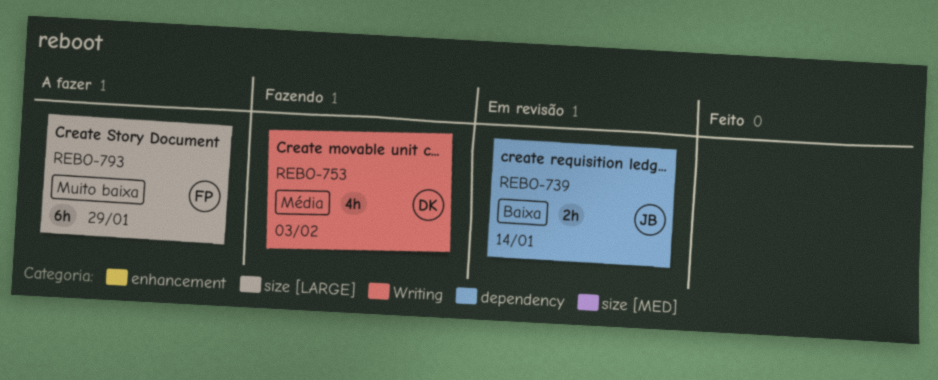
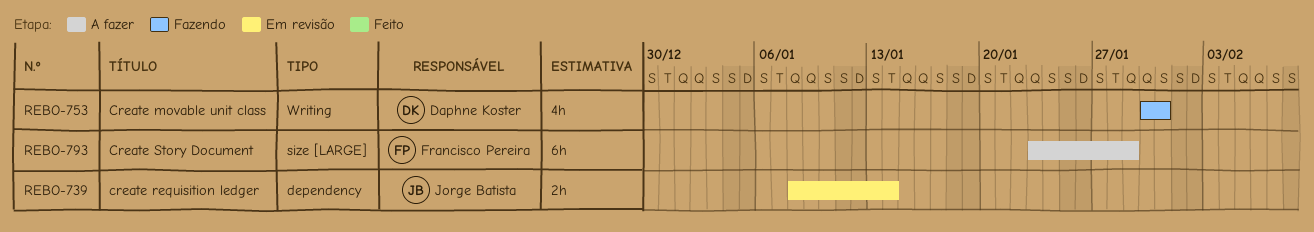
REBO-753, due: Feb 3 -> Jan 31

